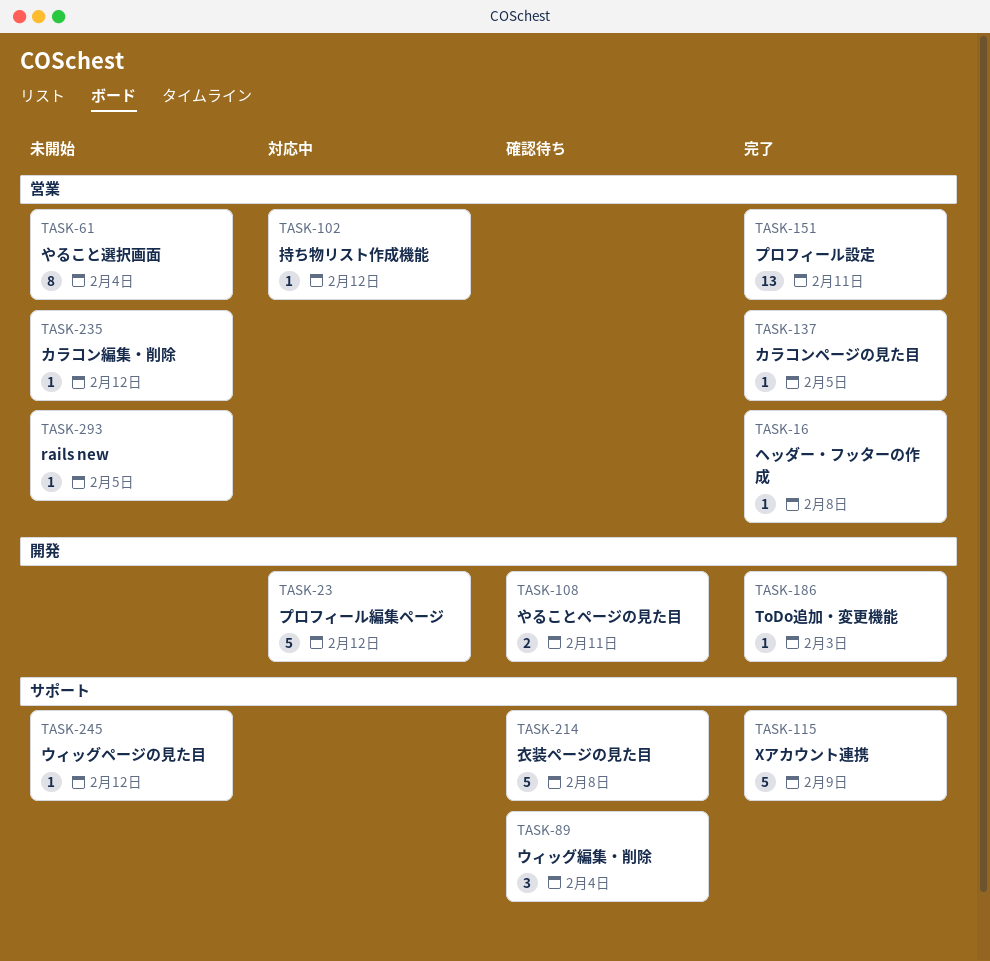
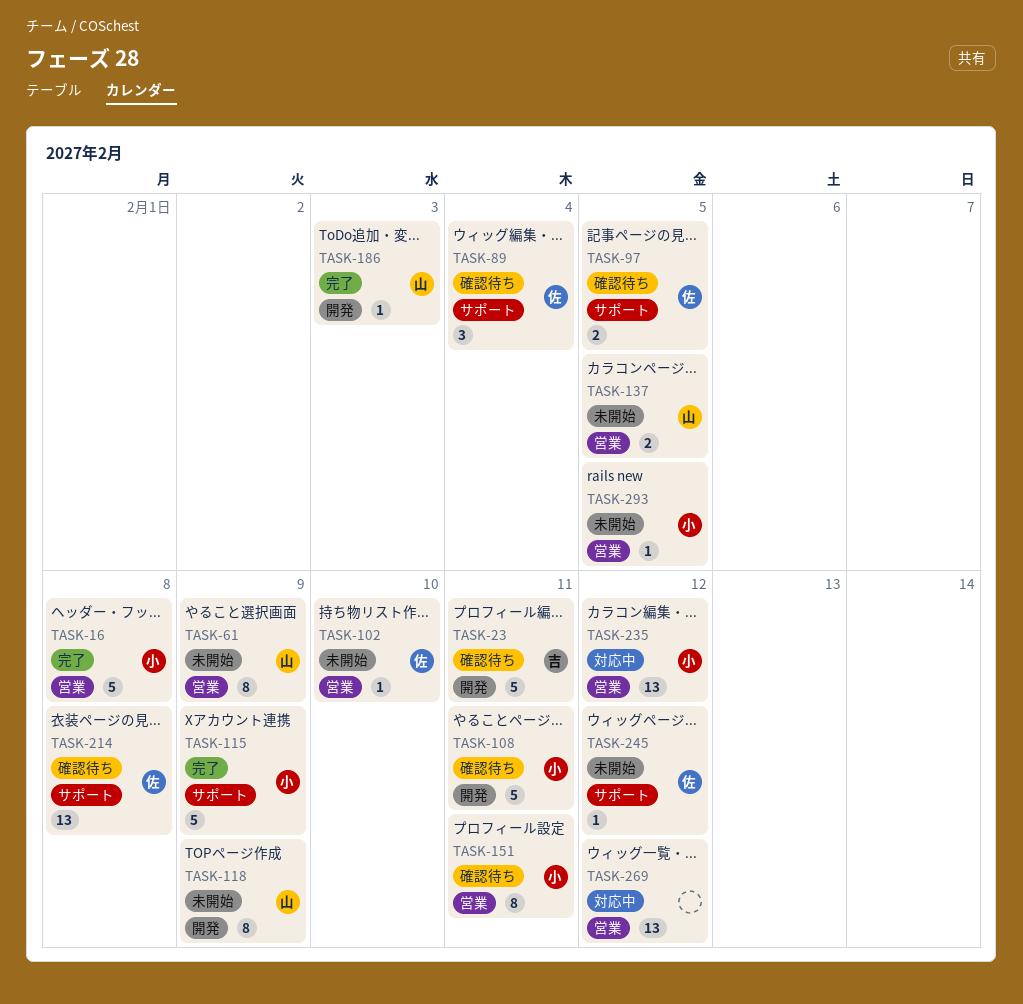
TASK-16, estimate: 1 -> 5
TASK-23, status: 対応中 -> 確認待ち
TASK-23, due: Feb 12 -> Feb 11
TASK-61, due: Feb 4 -> Feb 9
TASK-97: none -> present
TASK-102, status: 対応中 -> 未開始
TASK-102, due: Feb 12 -> Feb 10
TASK-108, estimate: 2 -> 5
TASK-118: none -> present
TASK-137, status: 完了 -> 未開始
TASK-137, estimate: 1 -> 2
TASK-151, status: 完了 -> 確認待ち
TASK-151, estimate: 13 -> 8
TASK-214, estimate: 5 -> 13
TASK-235, status: 未開始 -> 対応中
TASK-235, estimate: 1 -> 13
TASK-269: none -> present

